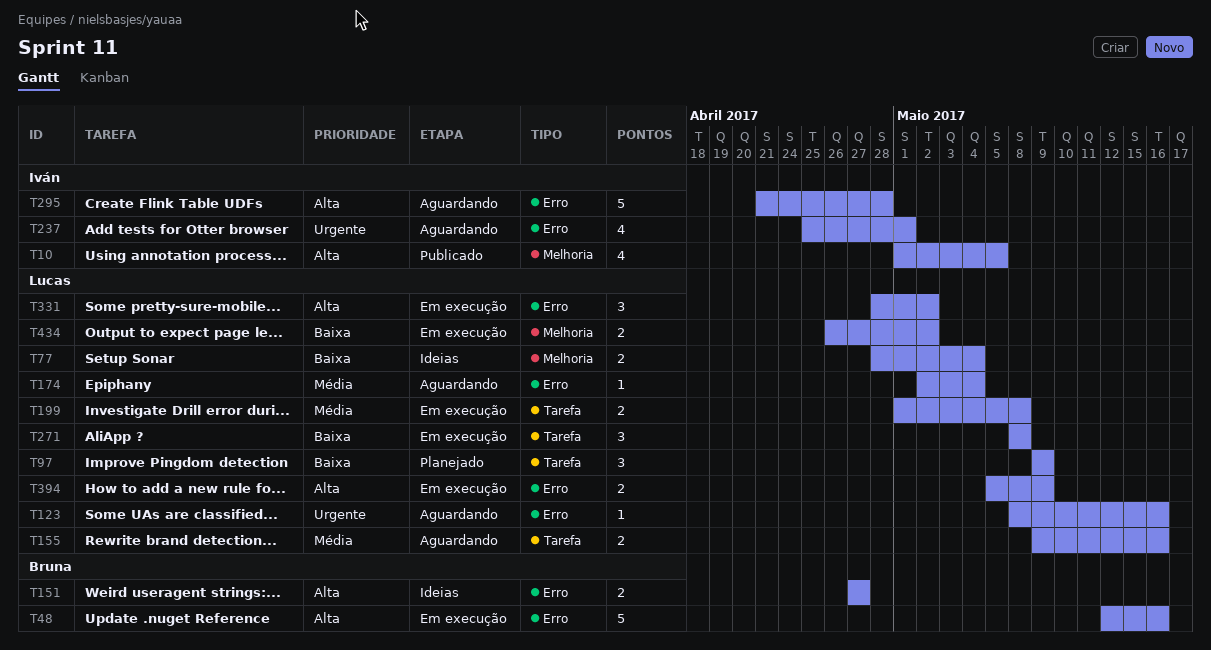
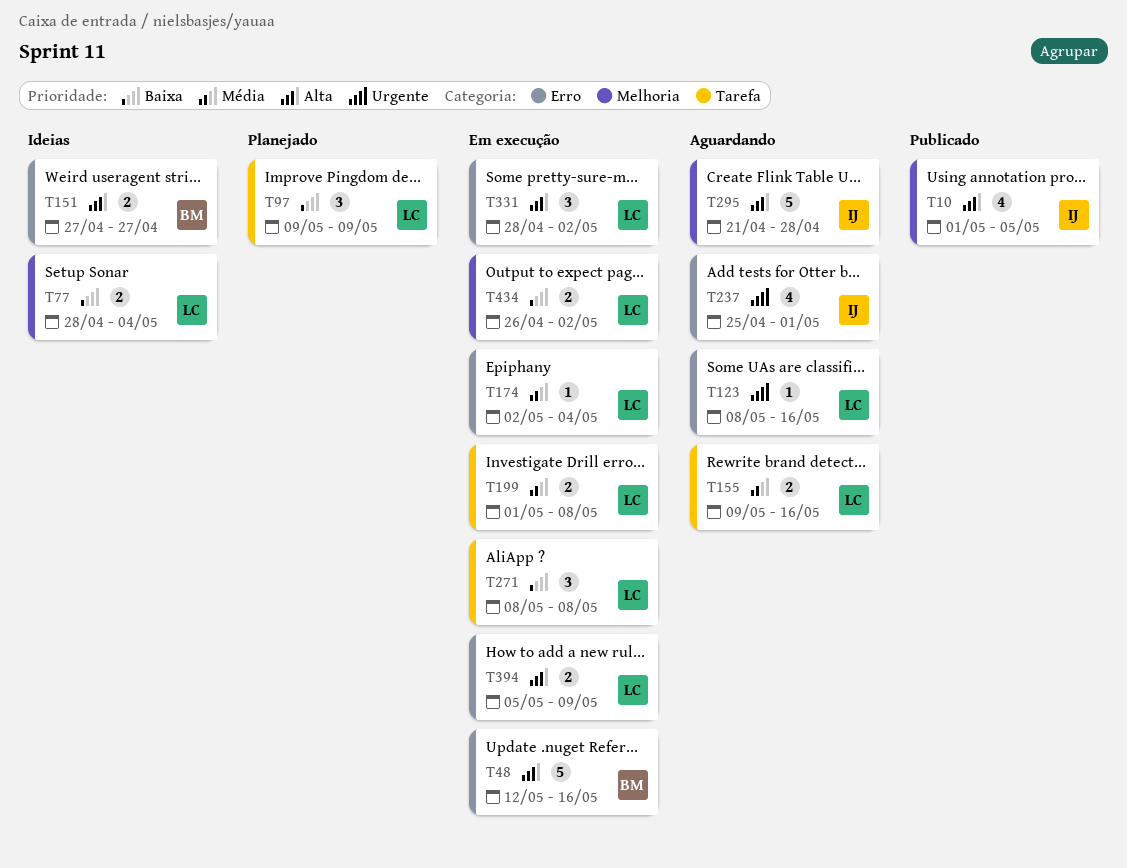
T174, status: Aguardando -> Em execução
T295, label: Erro -> Melhoria

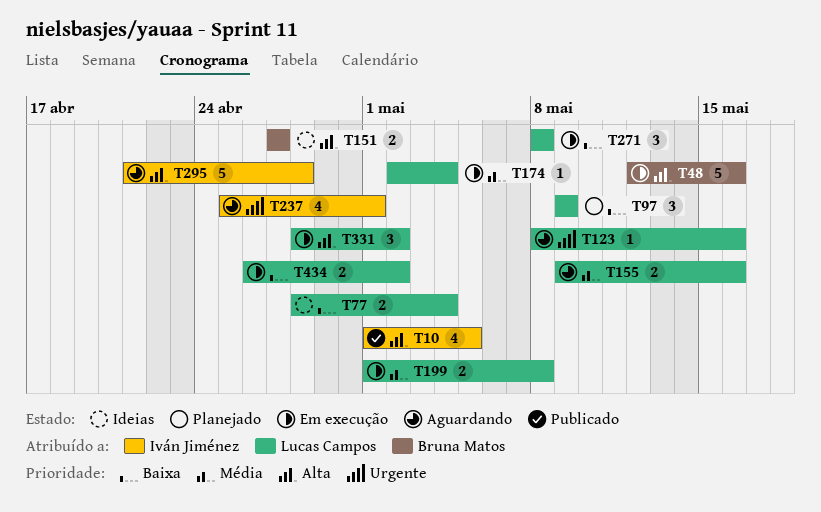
T394: present -> none

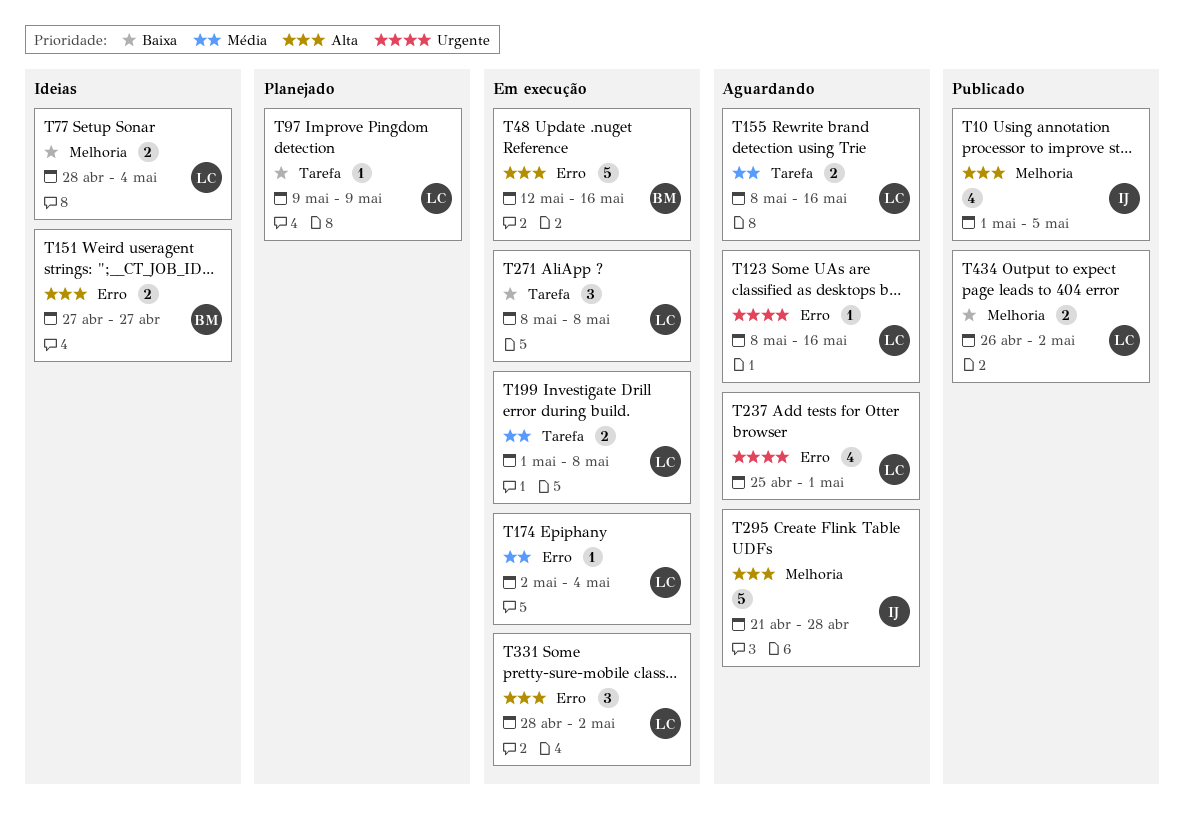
T97, estimate: 3 -> 1
T155, start: May 9 -> May 8
T237, owner: Iván Jiménez -> Lucas Campos
T434, status: Em execução -> Publicado

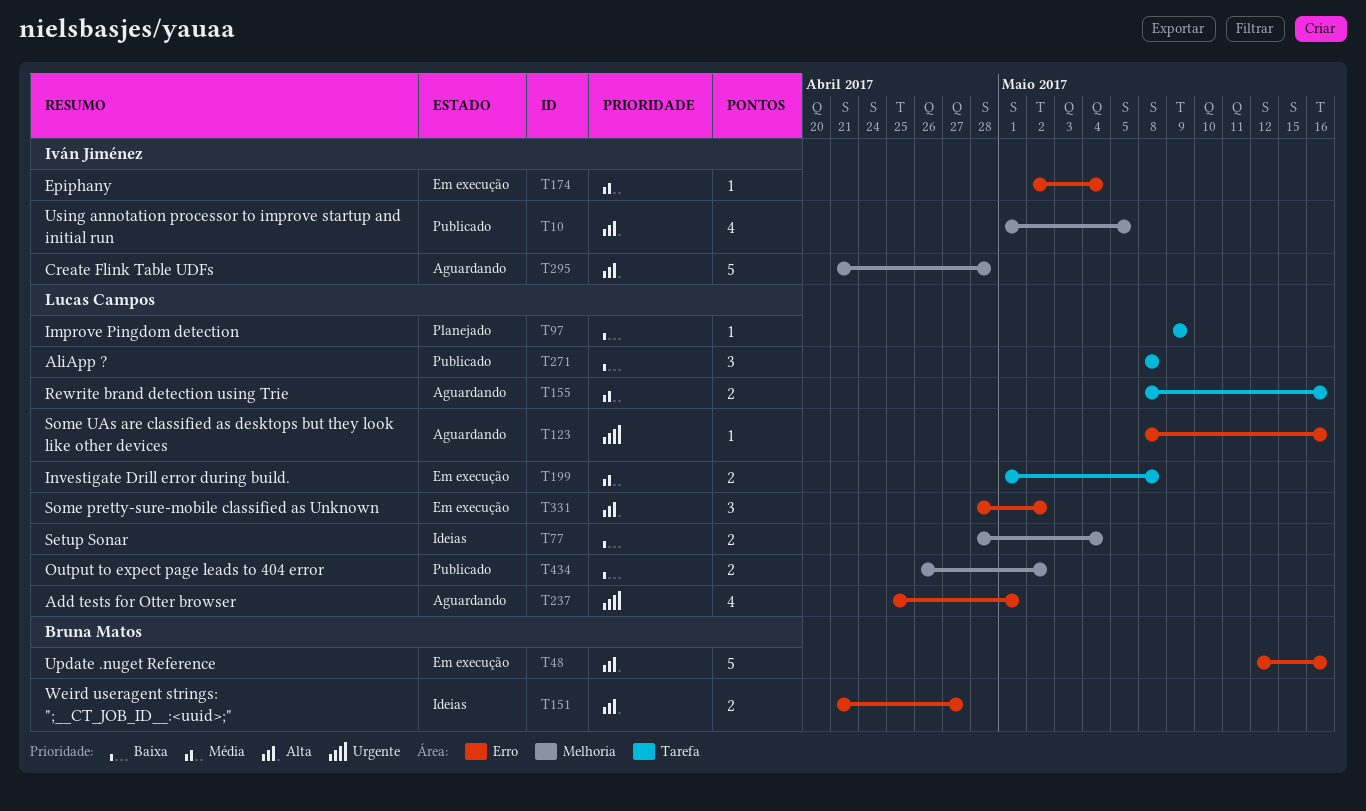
T151, start: Apr 27 -> Apr 21
T174, owner: Lucas Campos -> Iván Jiménez
T271, status: Em execução -> Publicado

